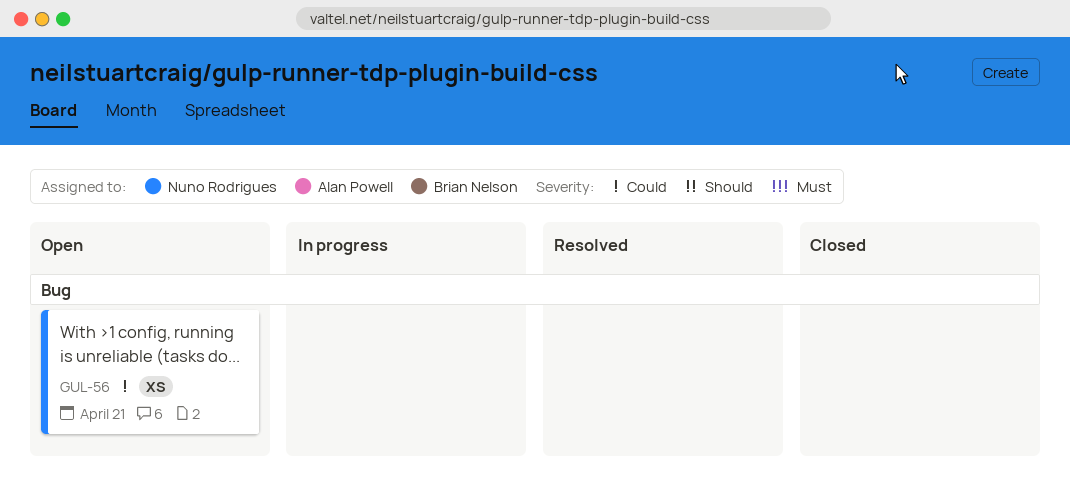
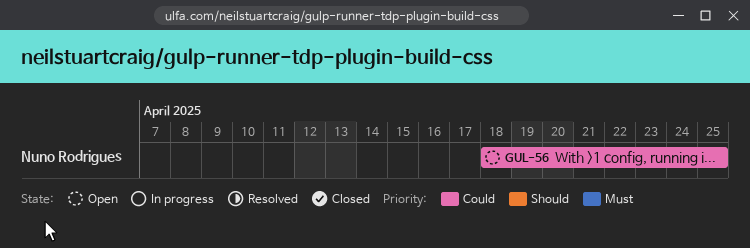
GUL-56, due: Apr 21 -> Apr 25

